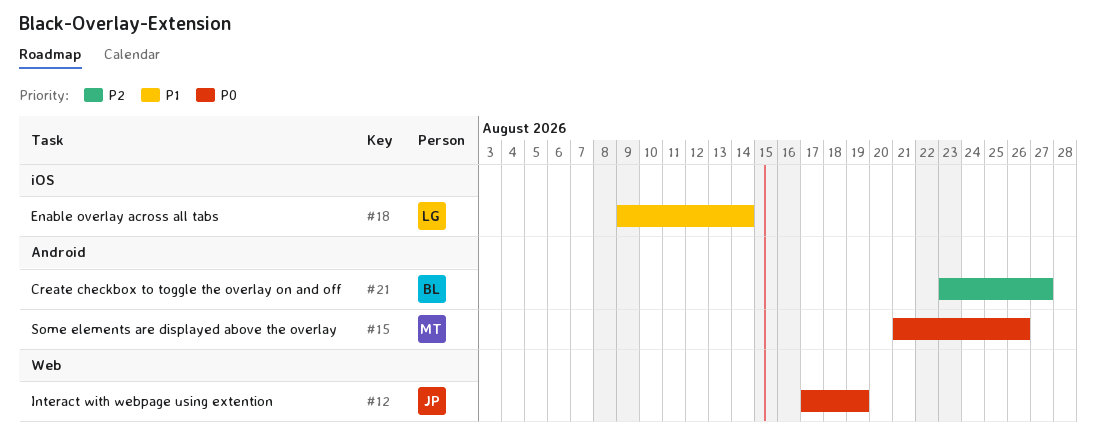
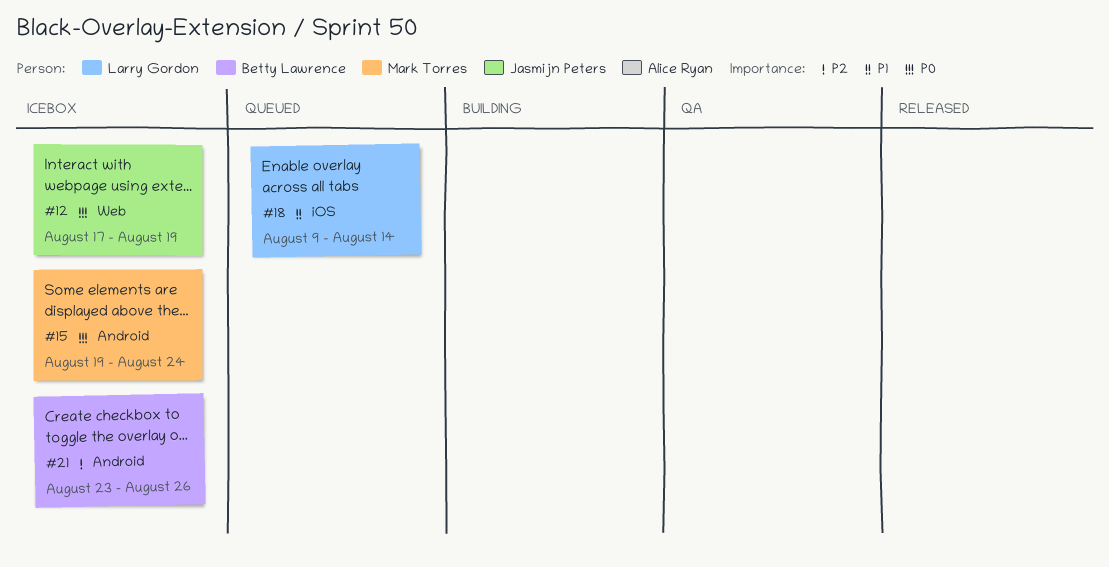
#15, start: Aug 21 -> Aug 19
#15, due: Aug 26 -> Aug 24
#21, due: Aug 27 -> Aug 26

